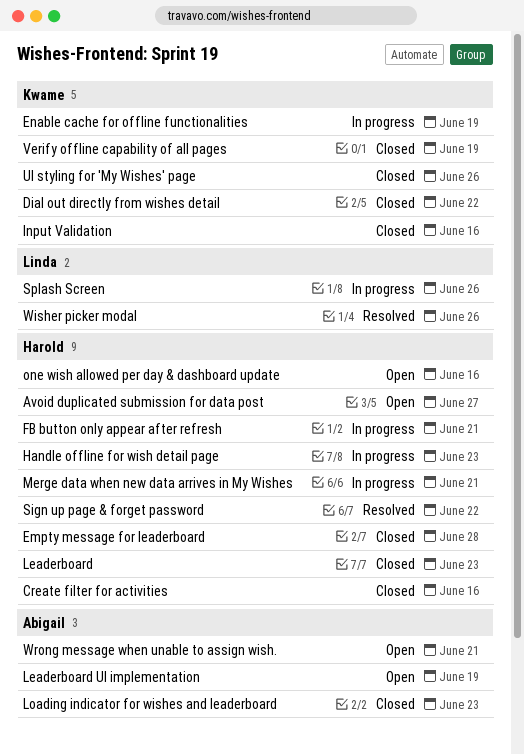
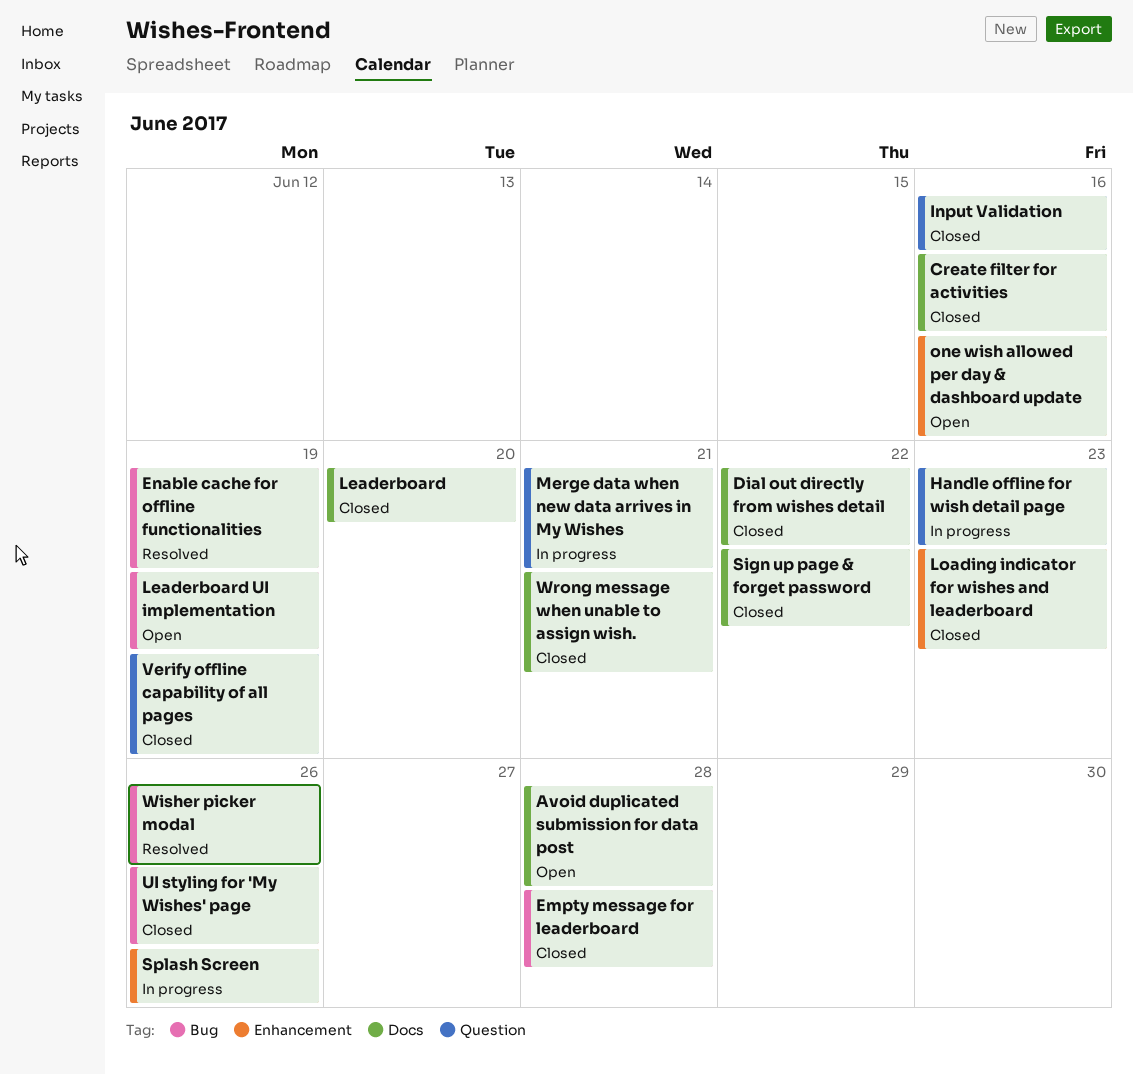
Avoid duplicated submission for data post, due: Jun 27 -> Jun 28
Enable cache for offline functionalities, status: In progress -> Resolved
FB button only appear after refresh: present -> none
Leaderboard, due: Jun 23 -> Jun 20
Sign up page & forget password, status: Resolved -> Closed
Wrong message when unable to assign wish., status: Open -> Closed

